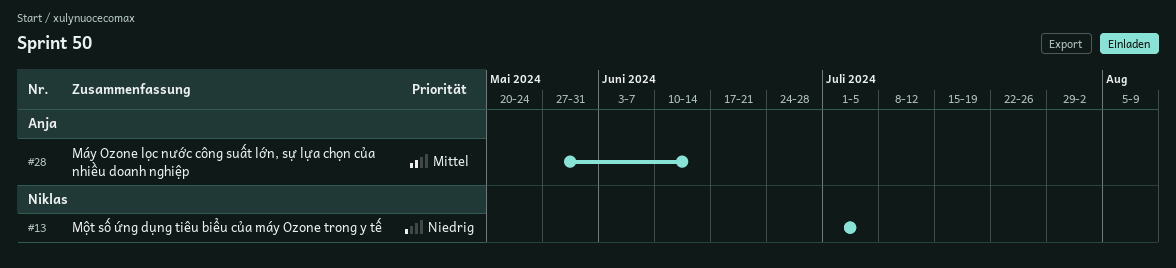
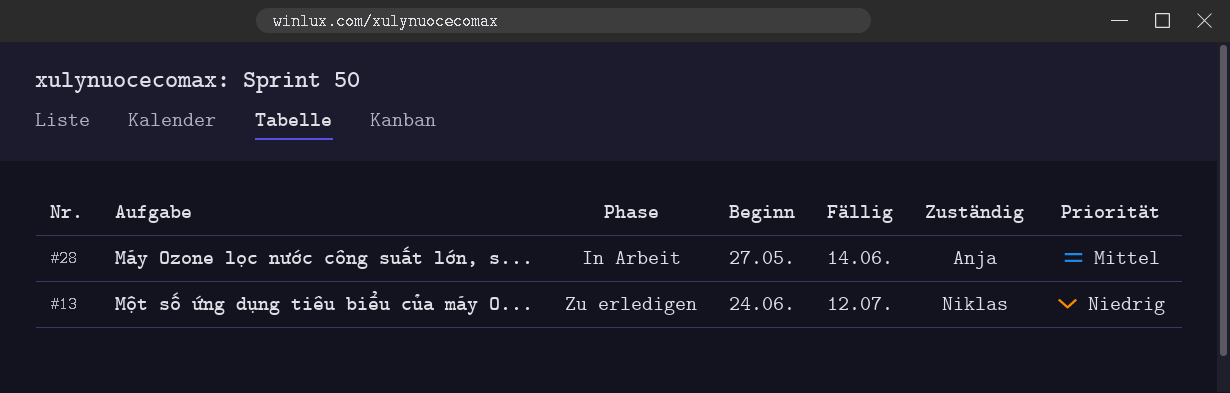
#13, start: Jul 1 -> Jun 24
#13, due: Jul 5 -> Jul 12

